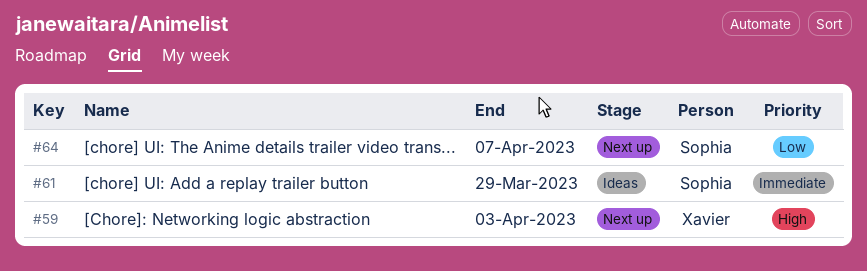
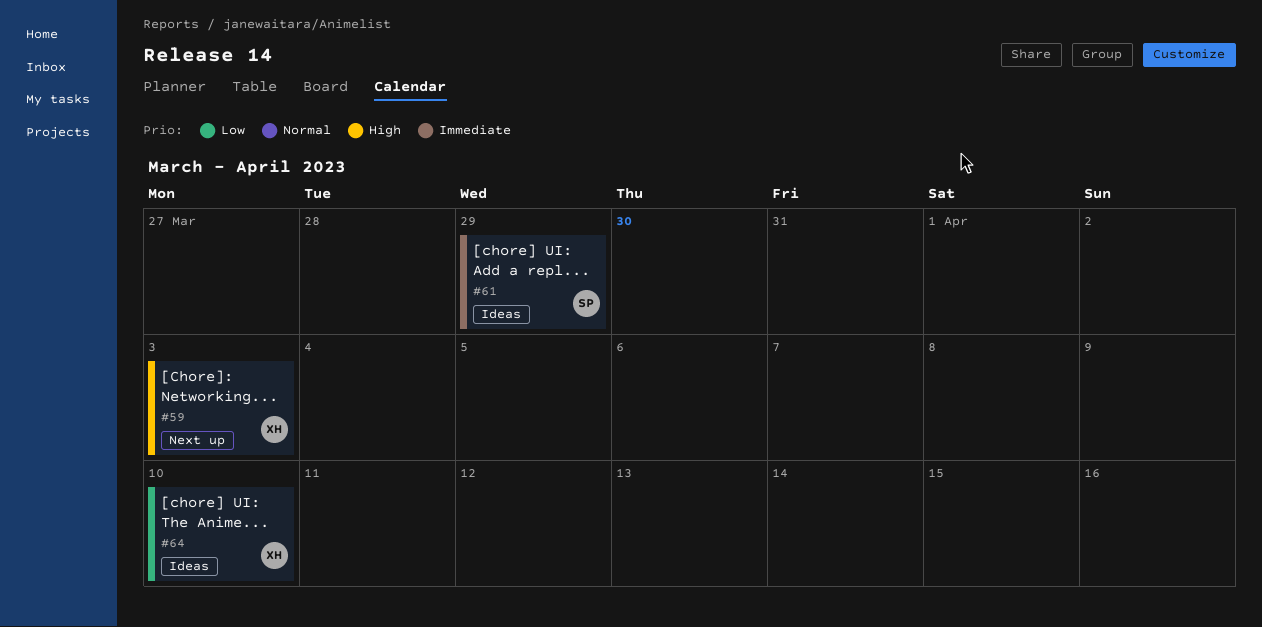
#64, status: Next up -> Ideas
#64, owner: Sophia -> Xavier
#64, due: Apr 7 -> Apr 10

